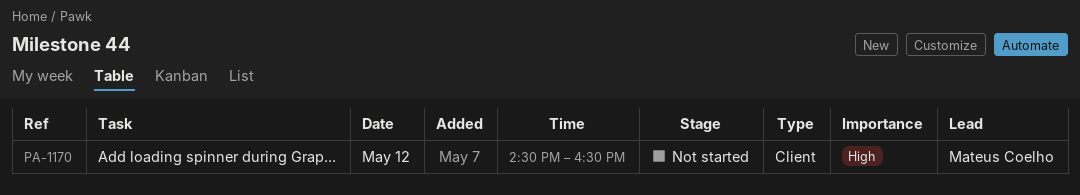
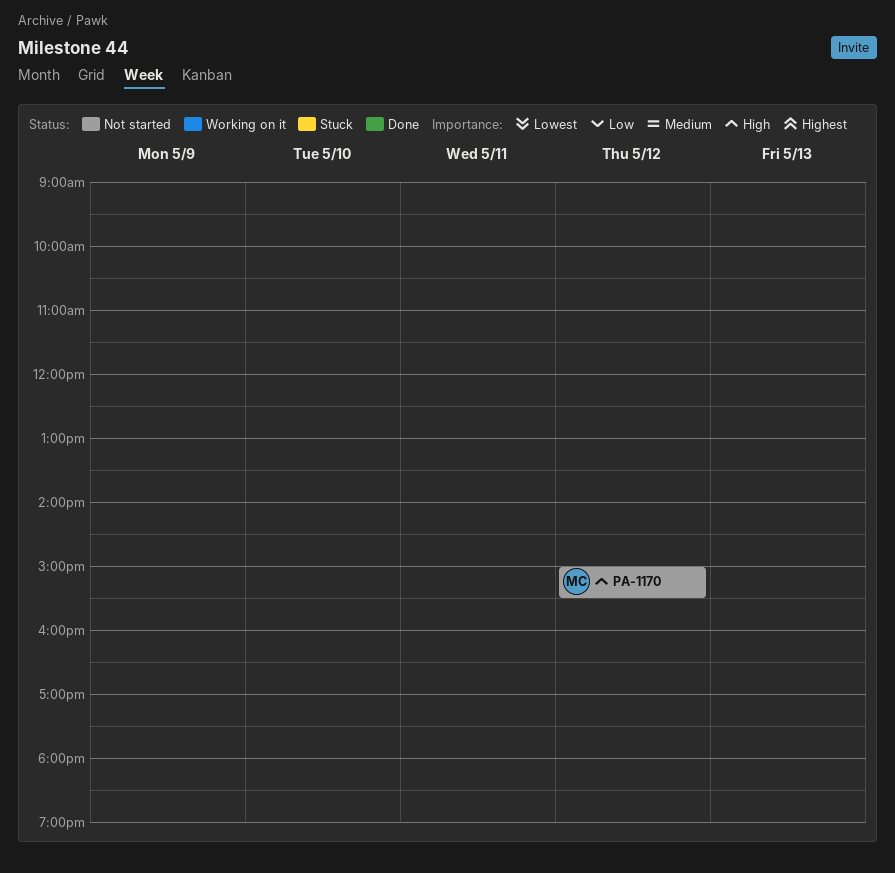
PA-1170, begins: 14:30 -> 15:00
PA-1170, ends: 16:30 -> 15:30

